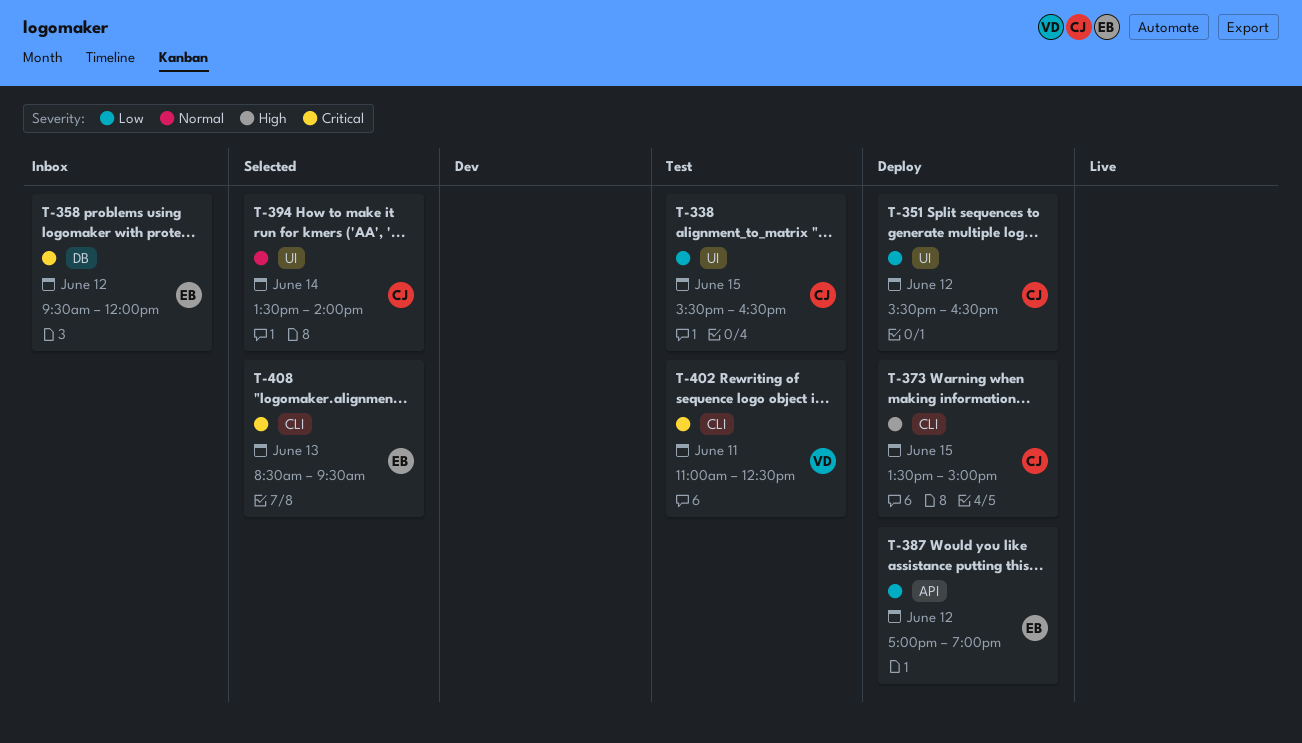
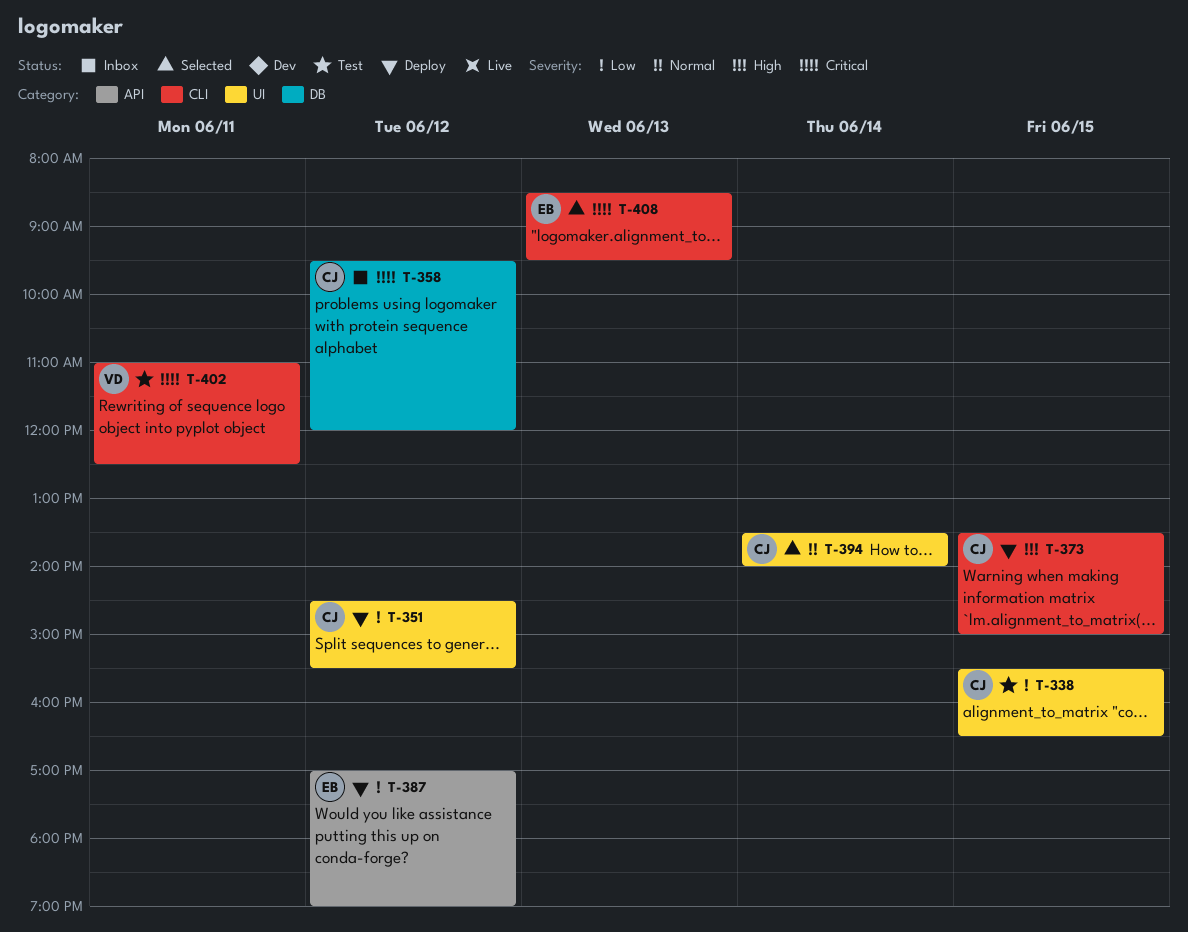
T-351, begins: 15:30 -> 14:30
T-351, ends: 16:30 -> 15:30
T-358, owner: EB -> CJ

